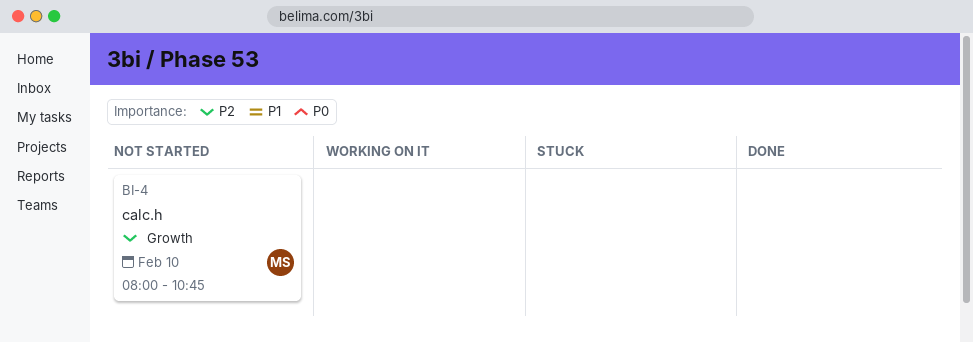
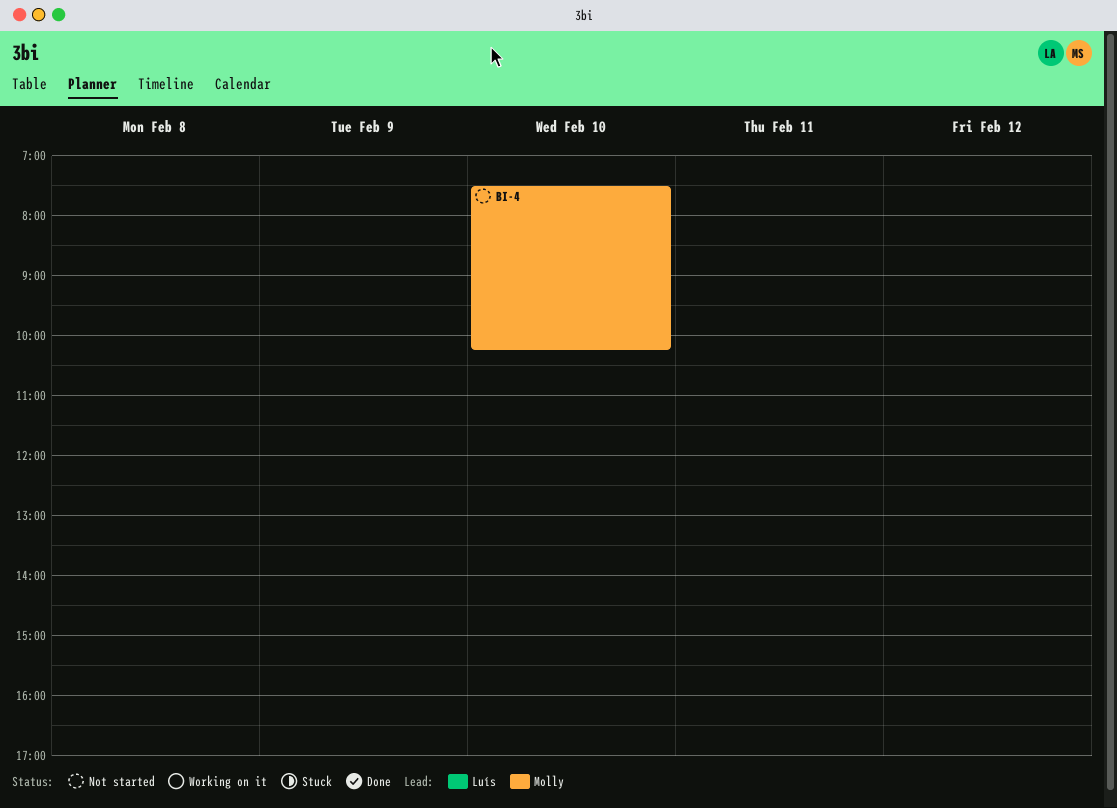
BI-4, begins: 08:00 -> 07:30
BI-4, ends: 10:45 -> 10:15

